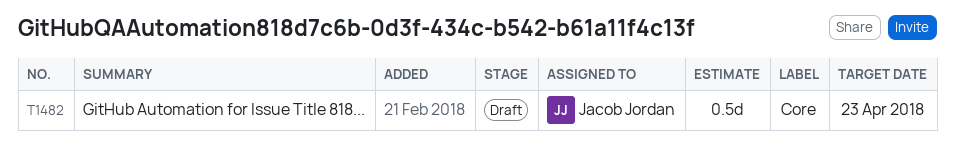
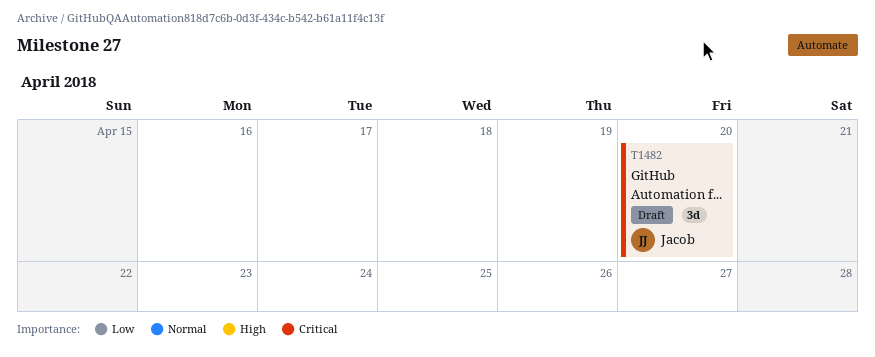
T1482, estimate: 0.5d -> 3d
T1482, due: Apr 23 -> Apr 20

